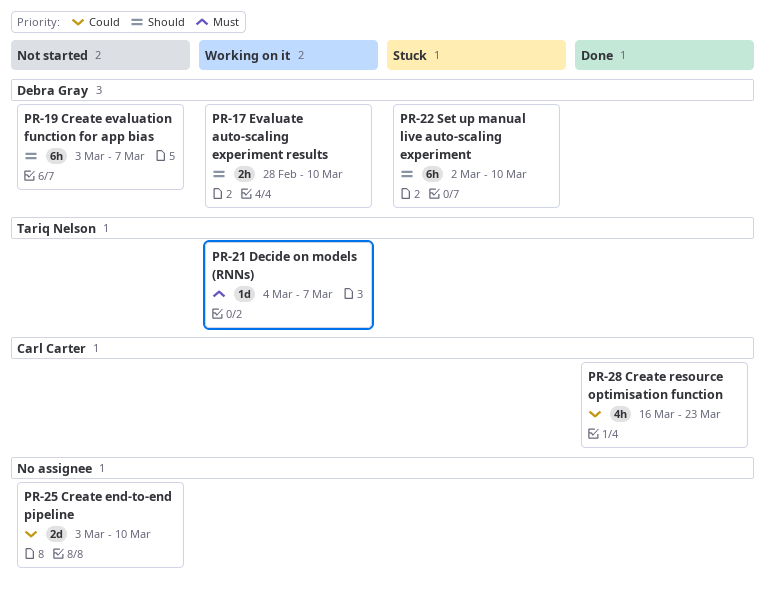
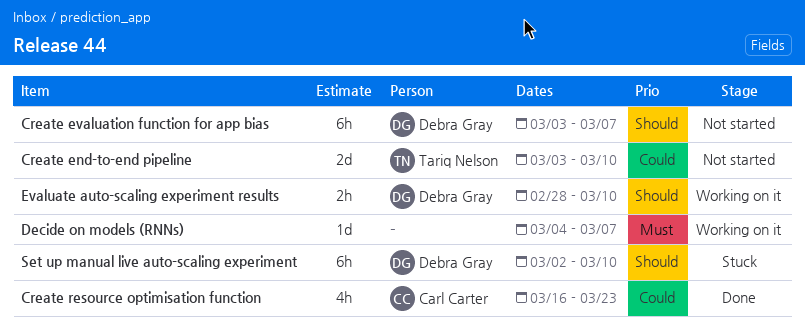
Create end-to-end pipeline, owner: none -> Tariq Nelson
Decide on models (RNNs), owner: Tariq Nelson -> none

